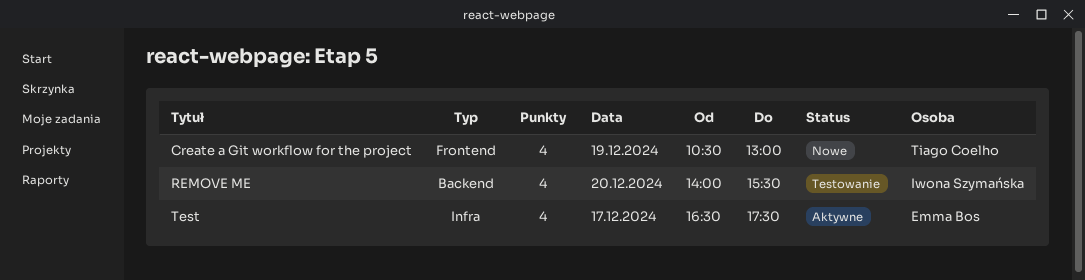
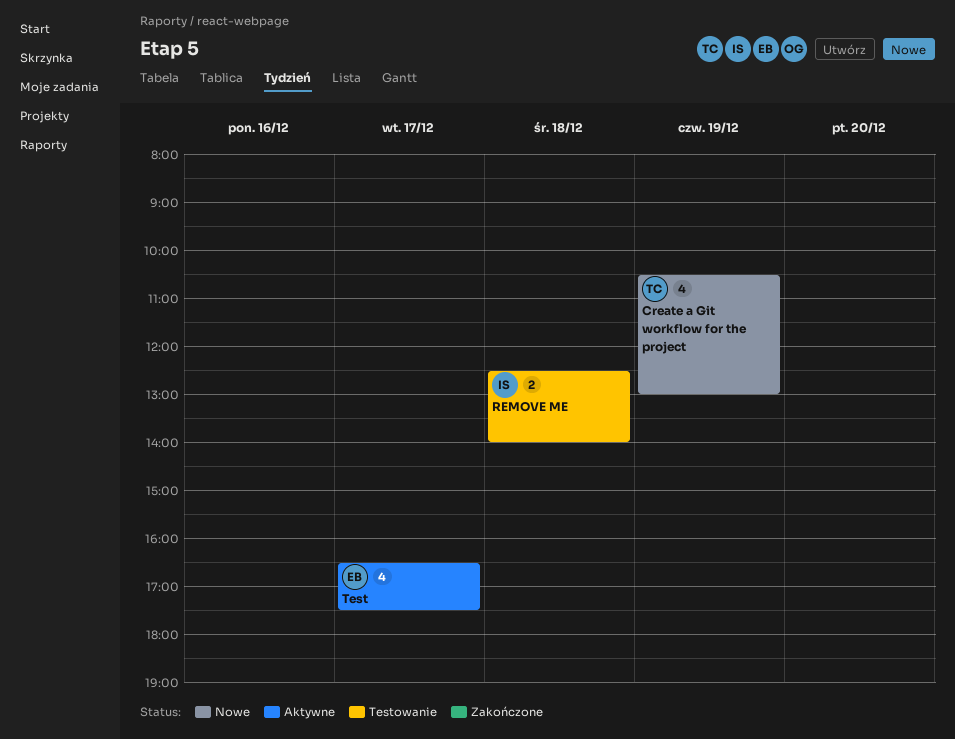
REMOVE ME, estimate: 4 -> 2
REMOVE ME, day: Dec 20 -> Dec 18
REMOVE ME, begins: 14:00 -> 12:30
REMOVE ME, ends: 15:30 -> 14:00

